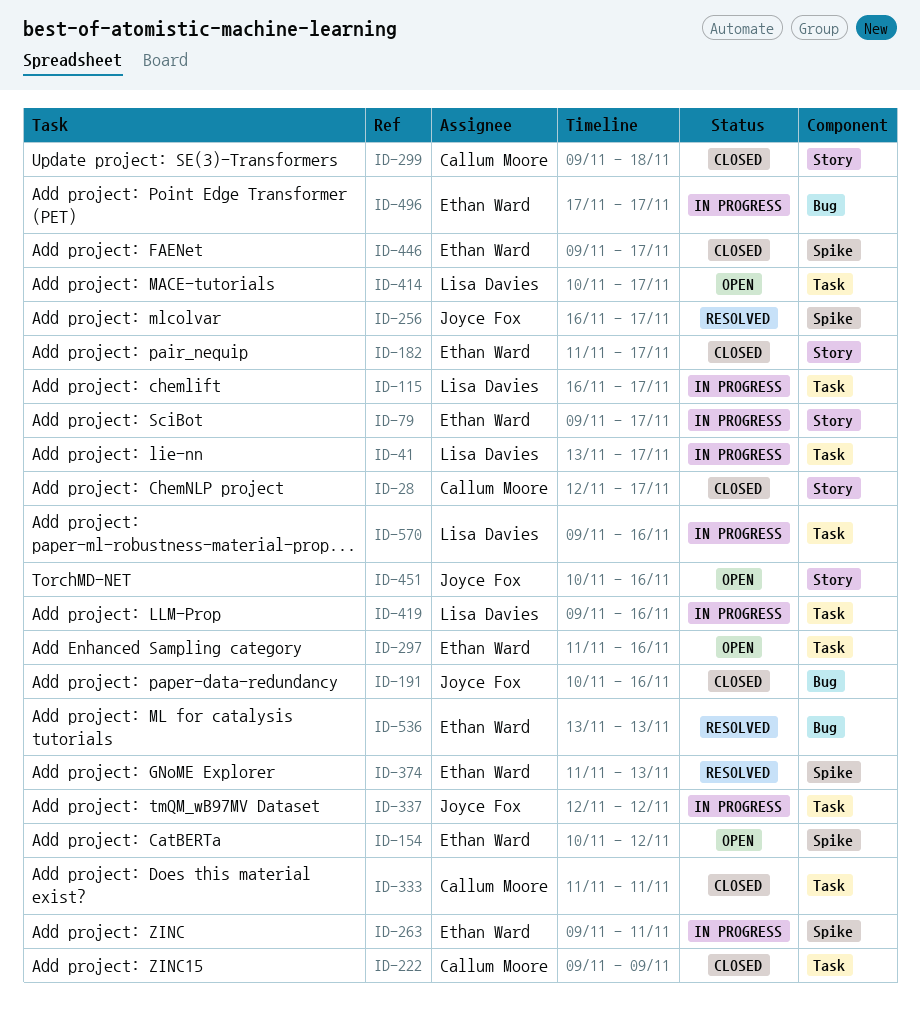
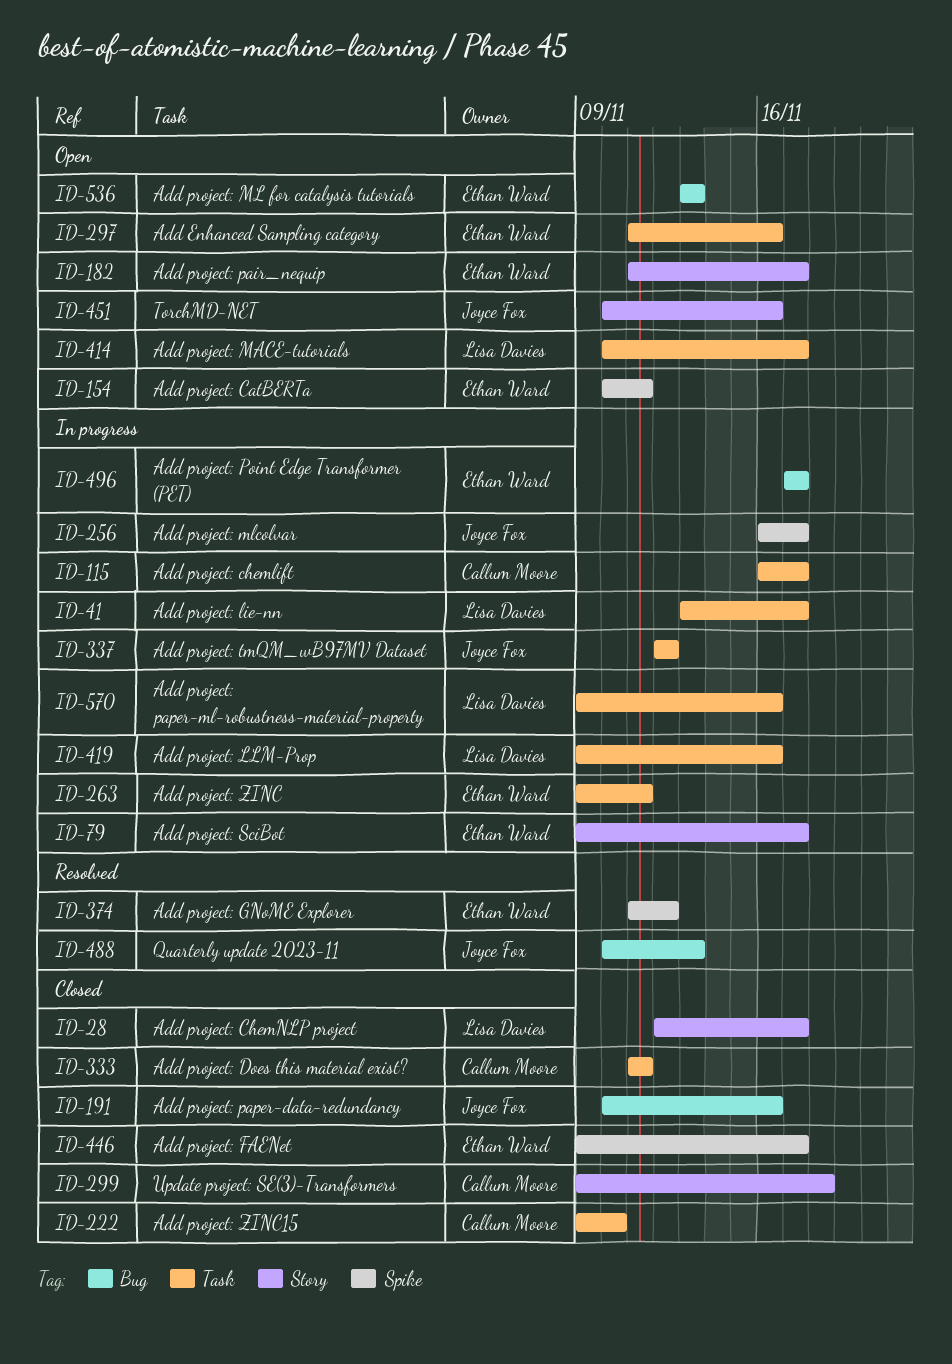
ID-28, owner: Callum Moore -> Lisa Davies
ID-115, owner: Lisa Davies -> Callum Moore
ID-154, due: Nov 12 -> Nov 11
ID-182, status: Closed -> Open
ID-222, due: Nov 9 -> Nov 10
ID-256, status: Resolved -> In progress
ID-263, label: Spike -> Task
ID-374, due: Nov 13 -> Nov 12
ID-488: none -> present
ID-536, status: Resolved -> Open

